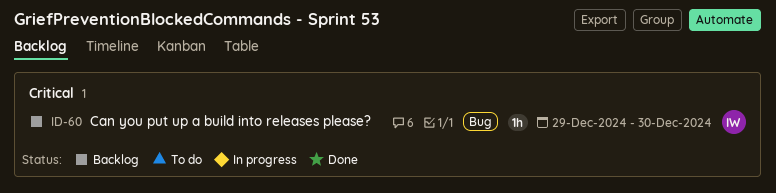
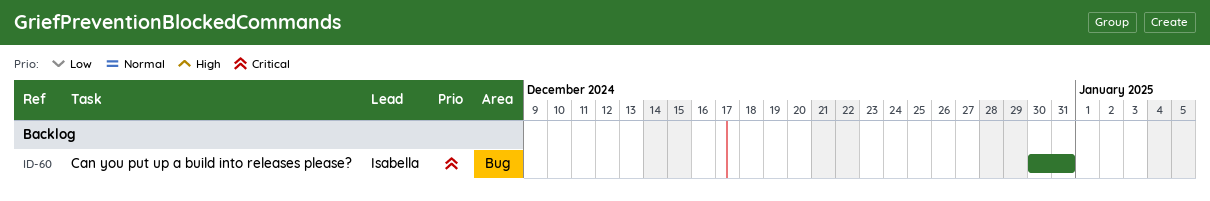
ID-60, start: Dec 29 -> Dec 30
ID-60, due: Dec 30 -> Dec 31

